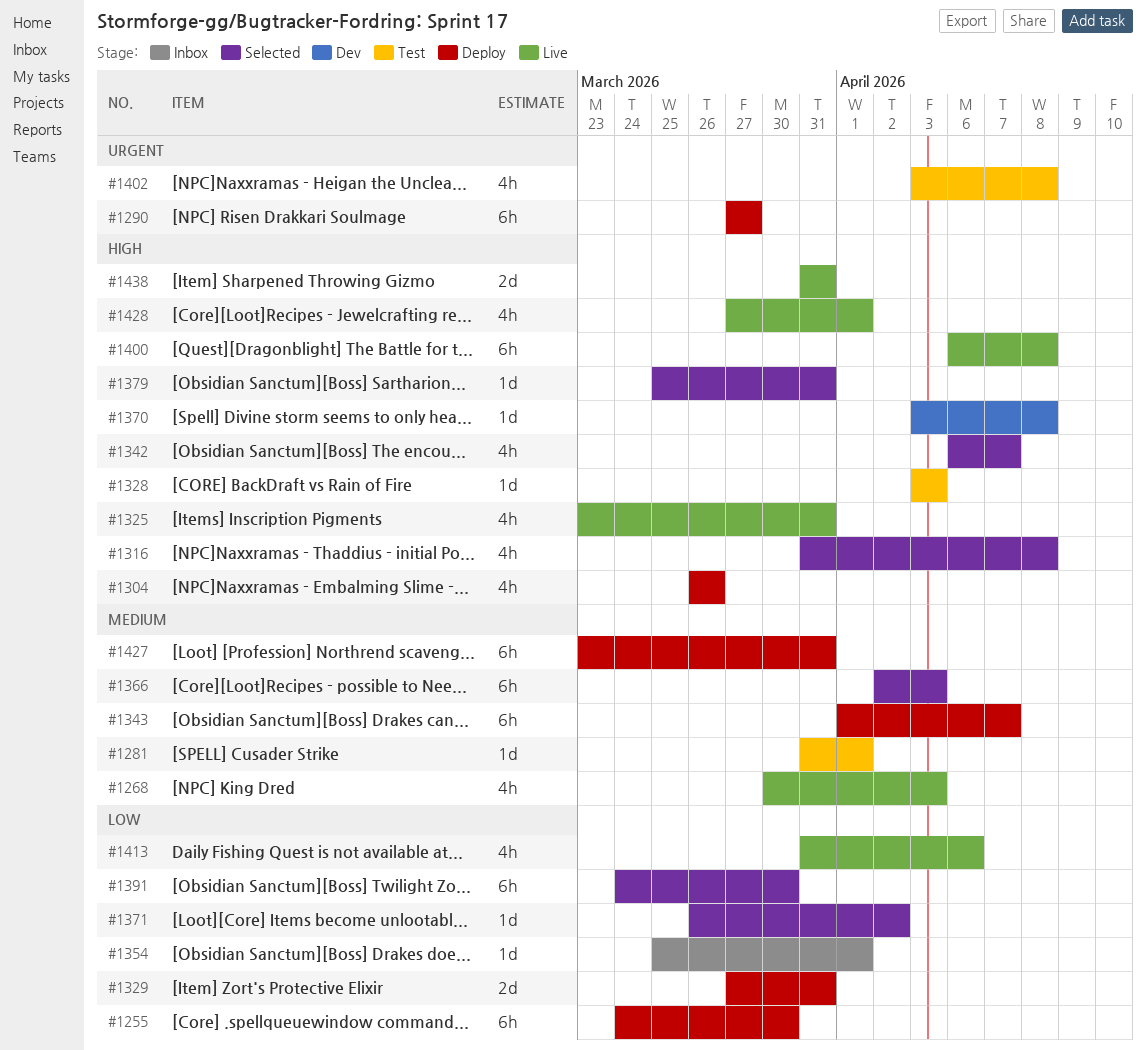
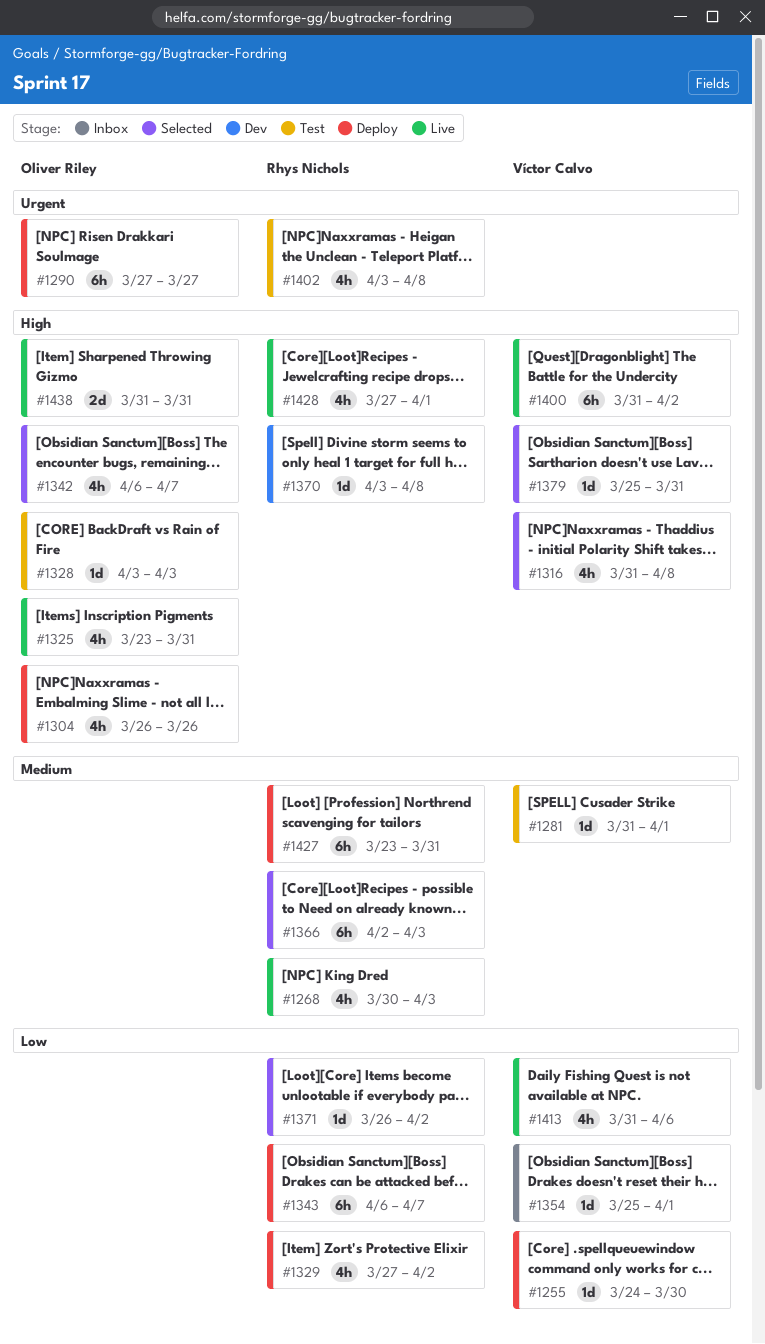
#1255, estimate: 6h -> 1d
#1329, estimate: 2d -> 4h
#1329, due: Mar 31 -> Apr 2
#1343, priority: Medium -> Low
#1343, start: Apr 1 -> Apr 6
#1391: present -> none
#1400, start: Apr 6 -> Mar 31
#1400, due: Apr 8 -> Apr 2

